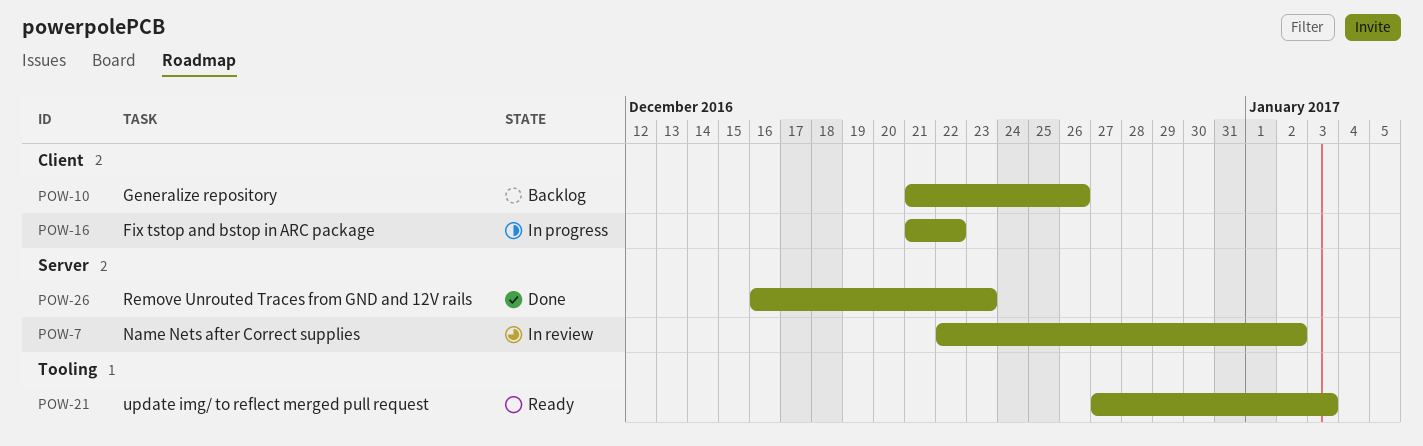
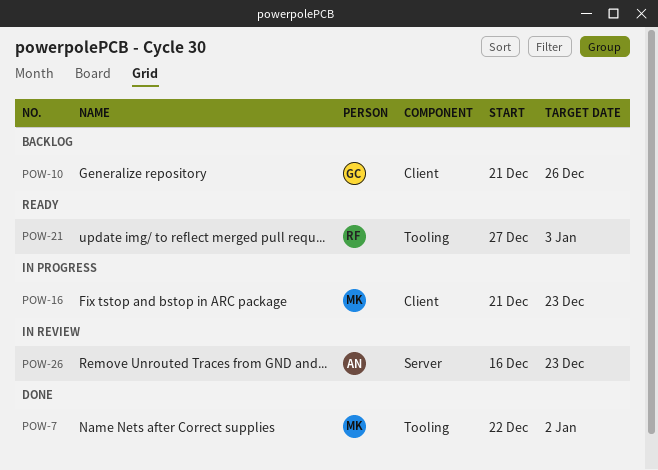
POW-7, status: In review -> Done
POW-7, label: Server -> Tooling
POW-16, due: Dec 22 -> Dec 23
POW-26, status: Done -> In review

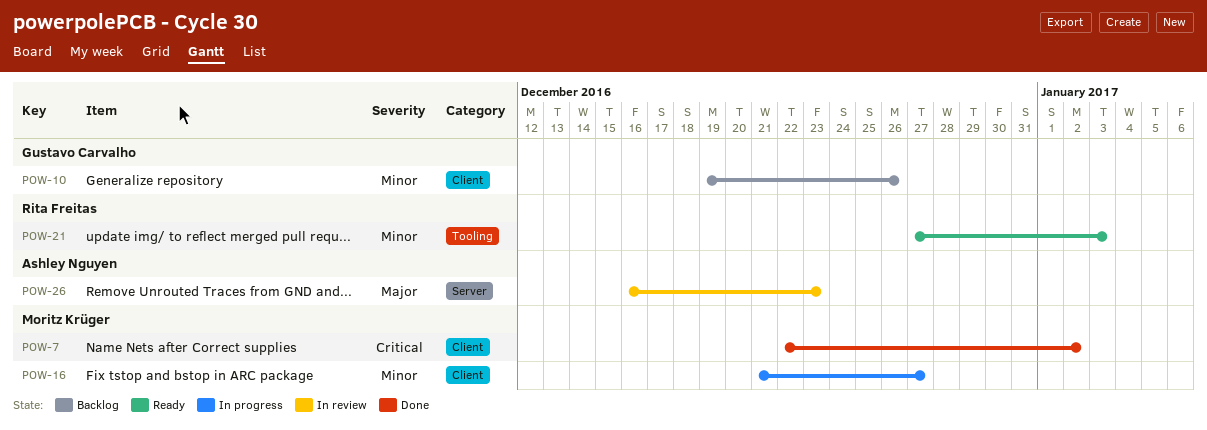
POW-7, label: Tooling -> Client
POW-10, start: Dec 21 -> Dec 19
POW-16, due: Dec 23 -> Dec 27

